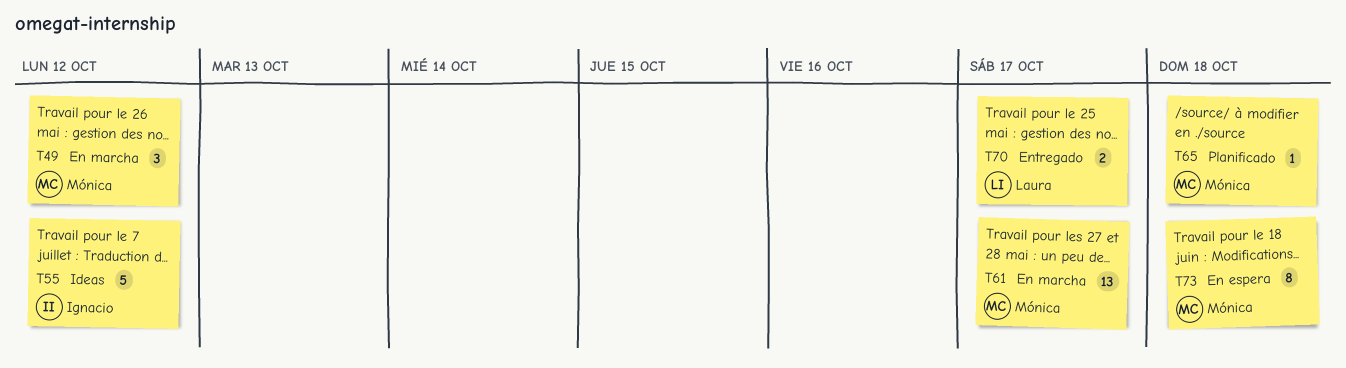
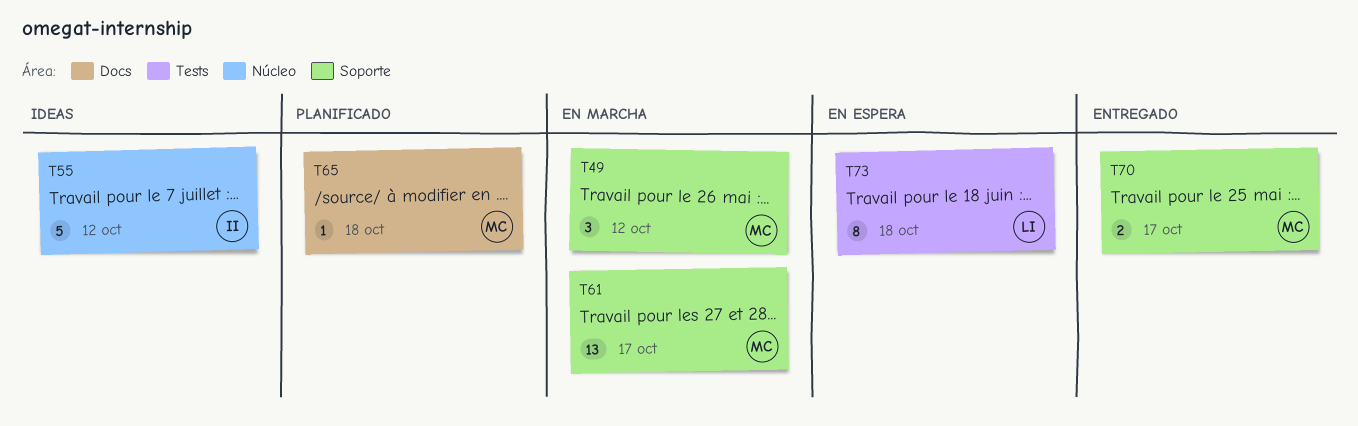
T70, owner: Laura -> Mónica
T73, owner: Mónica -> Laura

